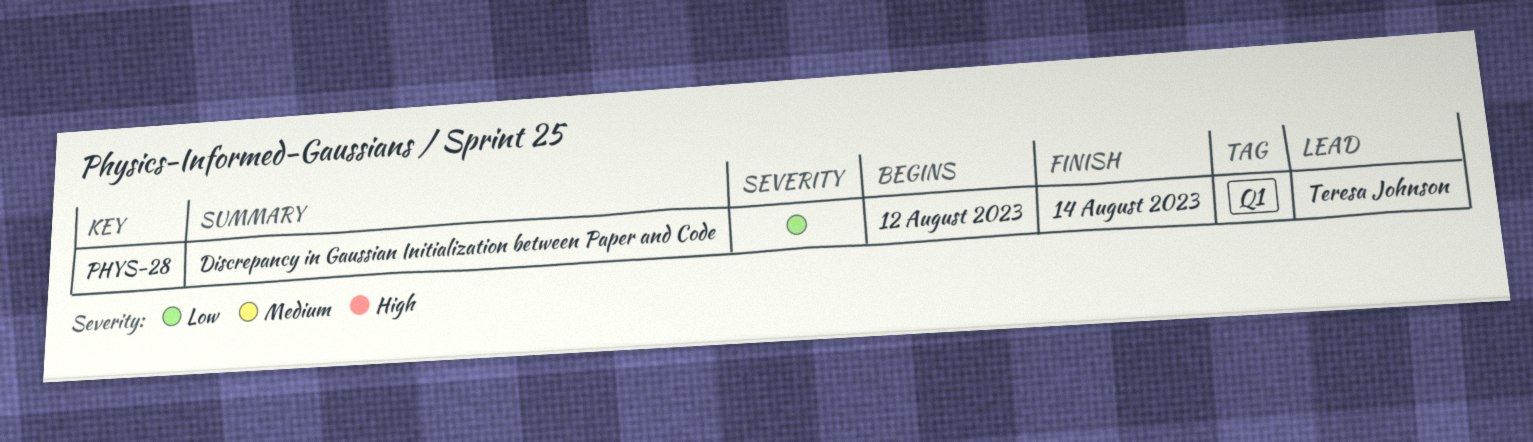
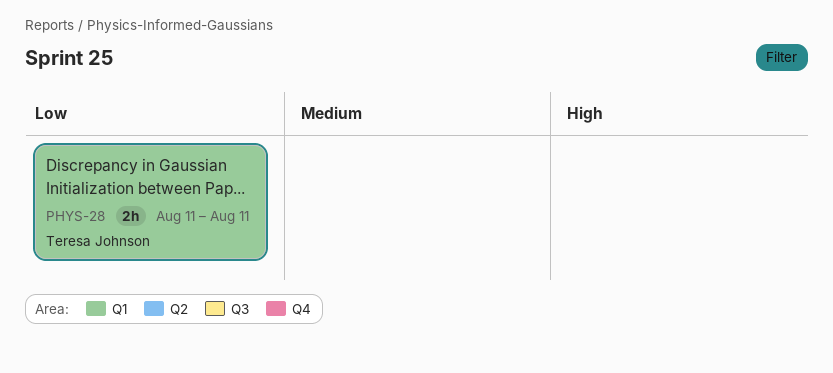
PHYS-28, start: Aug 12 -> Aug 11
PHYS-28, due: Aug 14 -> Aug 11

